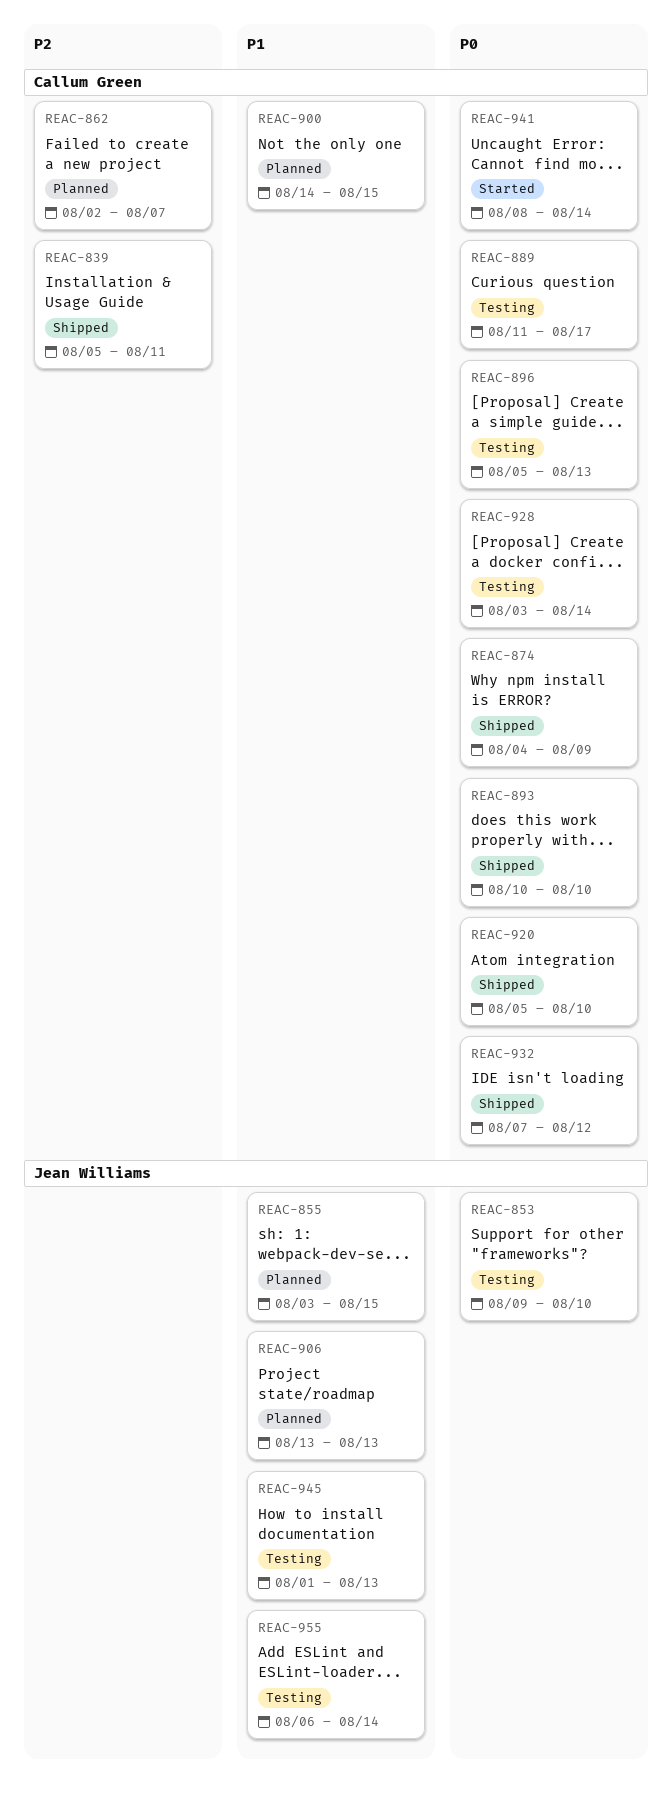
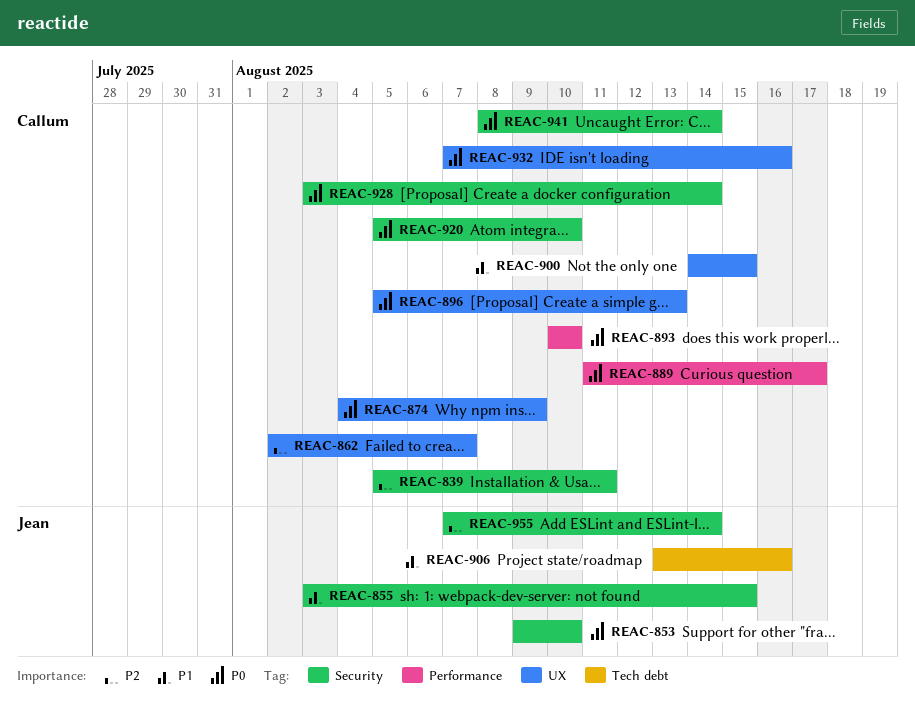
REAC-906, due: Aug 13 -> Aug 16
REAC-932, due: Aug 12 -> Aug 16
REAC-945: present -> none
REAC-955, priority: P1 -> P2
REAC-955, start: Aug 6 -> Aug 7

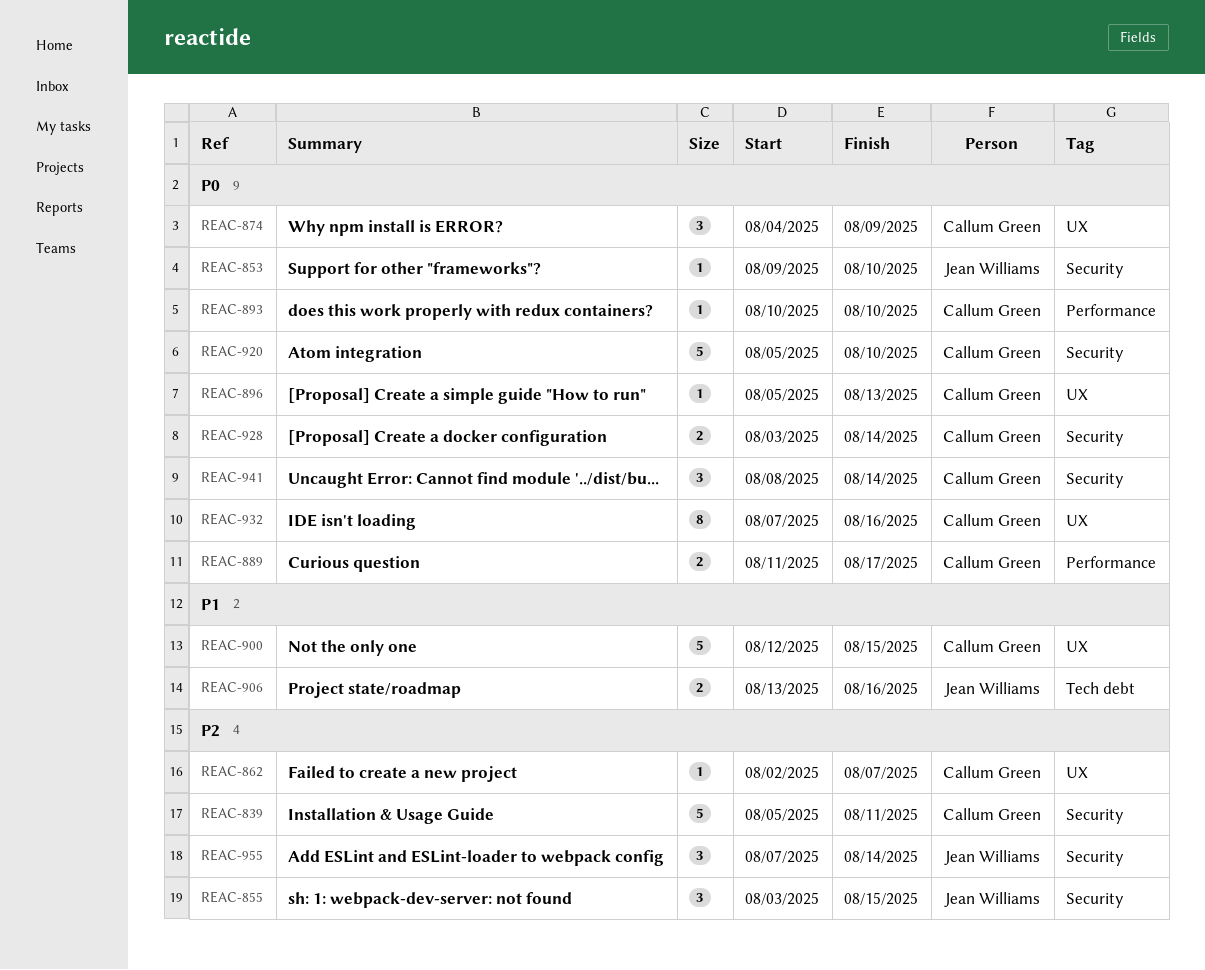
REAC-855, priority: P1 -> P2
REAC-900, start: Aug 14 -> Aug 12

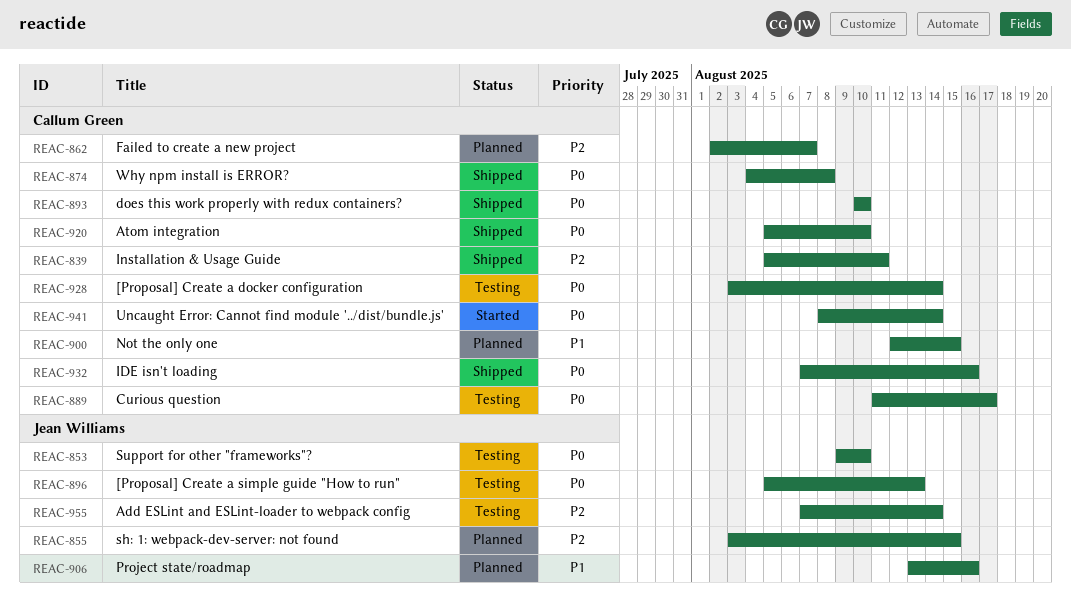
REAC-874, due: Aug 9 -> Aug 8
REAC-896, owner: Callum Green -> Jean Williams

